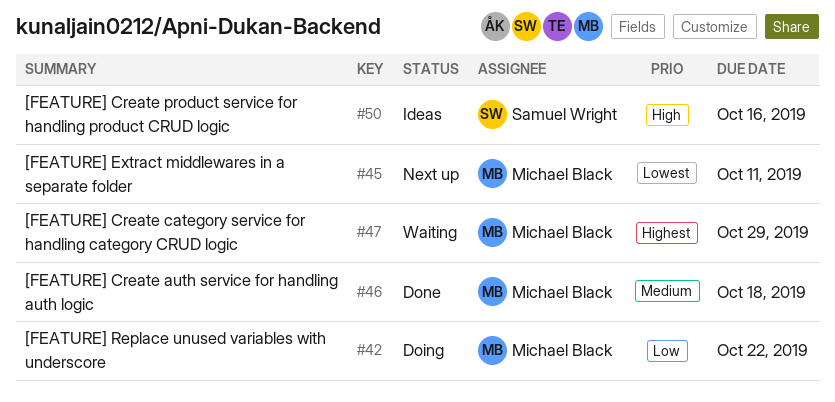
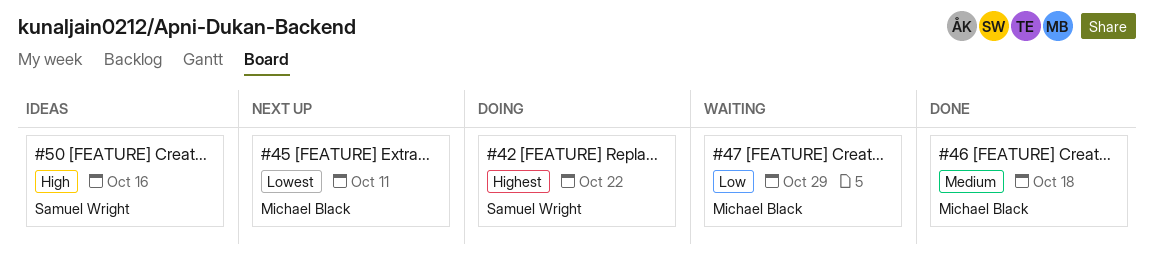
#42, owner: Michael Black -> Samuel Wright
#42, priority: Low -> Highest
#47, priority: Highest -> Low

